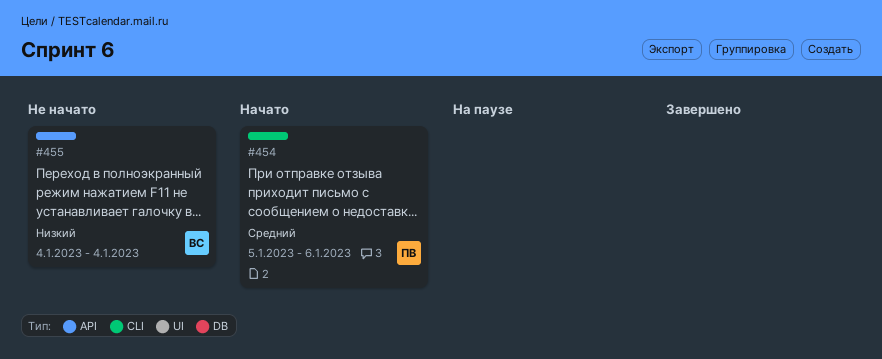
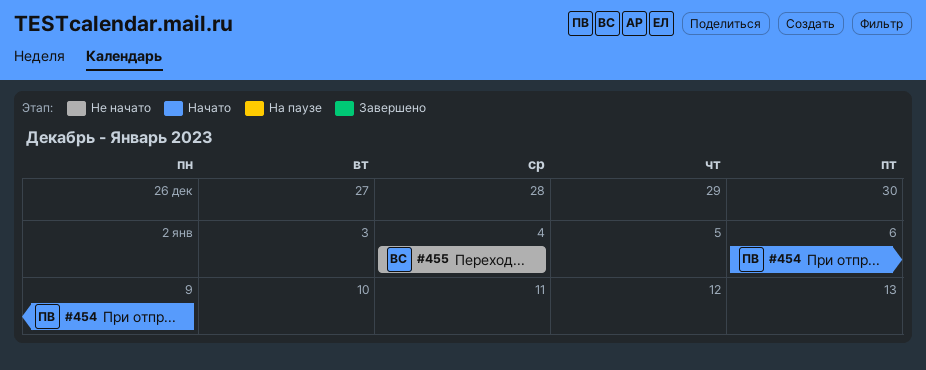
#454, start: Jan 5 -> Jan 6
#454, due: Jan 6 -> Jan 9

